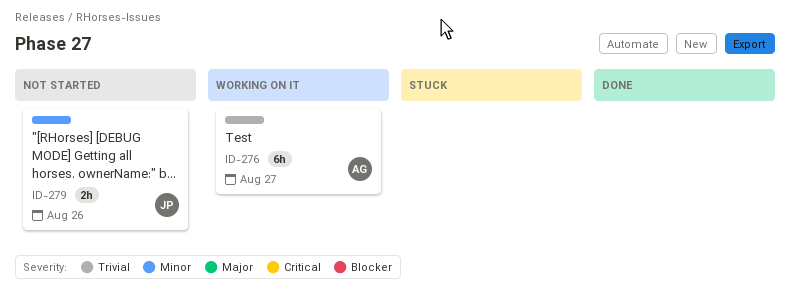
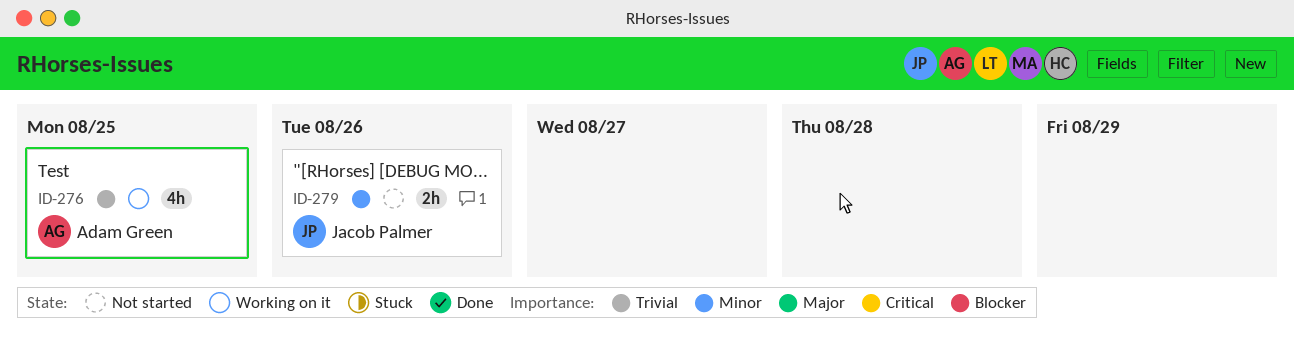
ID-276, estimate: 6h -> 4h
ID-276, due: Aug 27 -> Aug 25

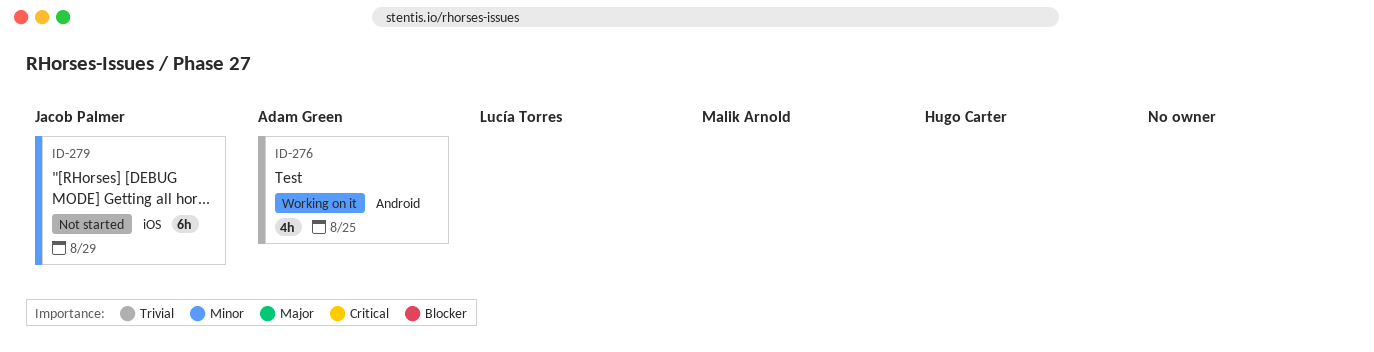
ID-279, estimate: 2h -> 6h
ID-279, due: Aug 26 -> Aug 29

